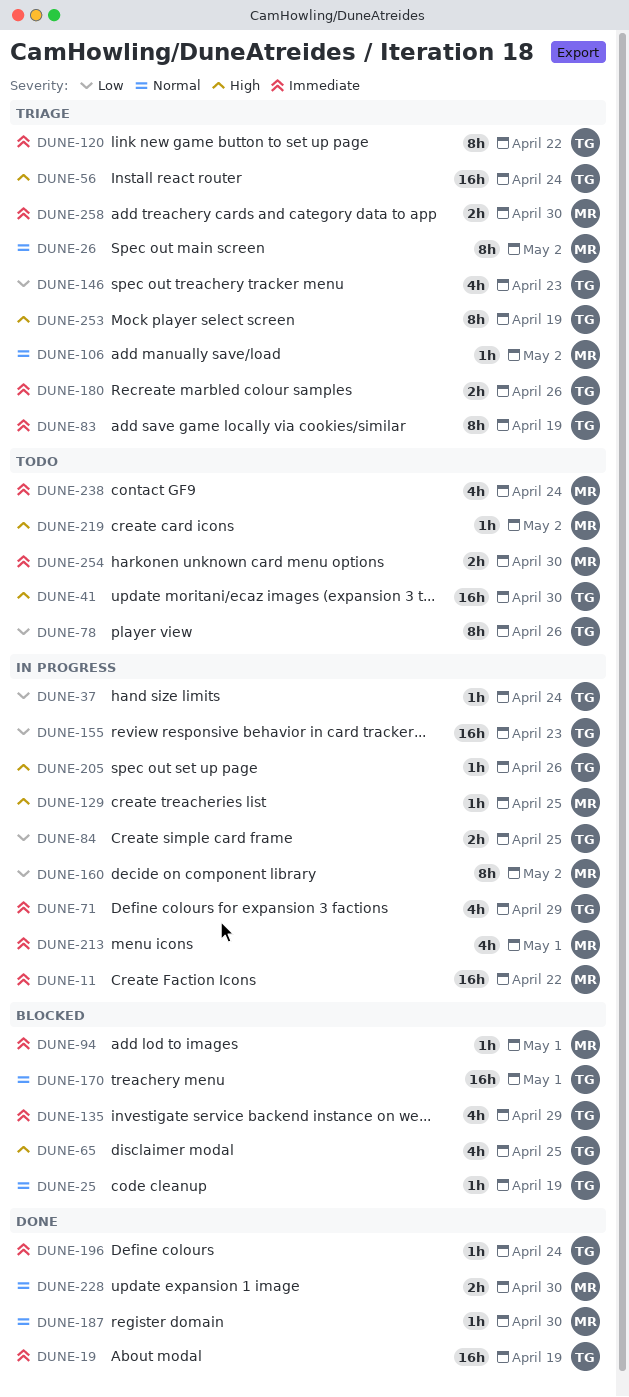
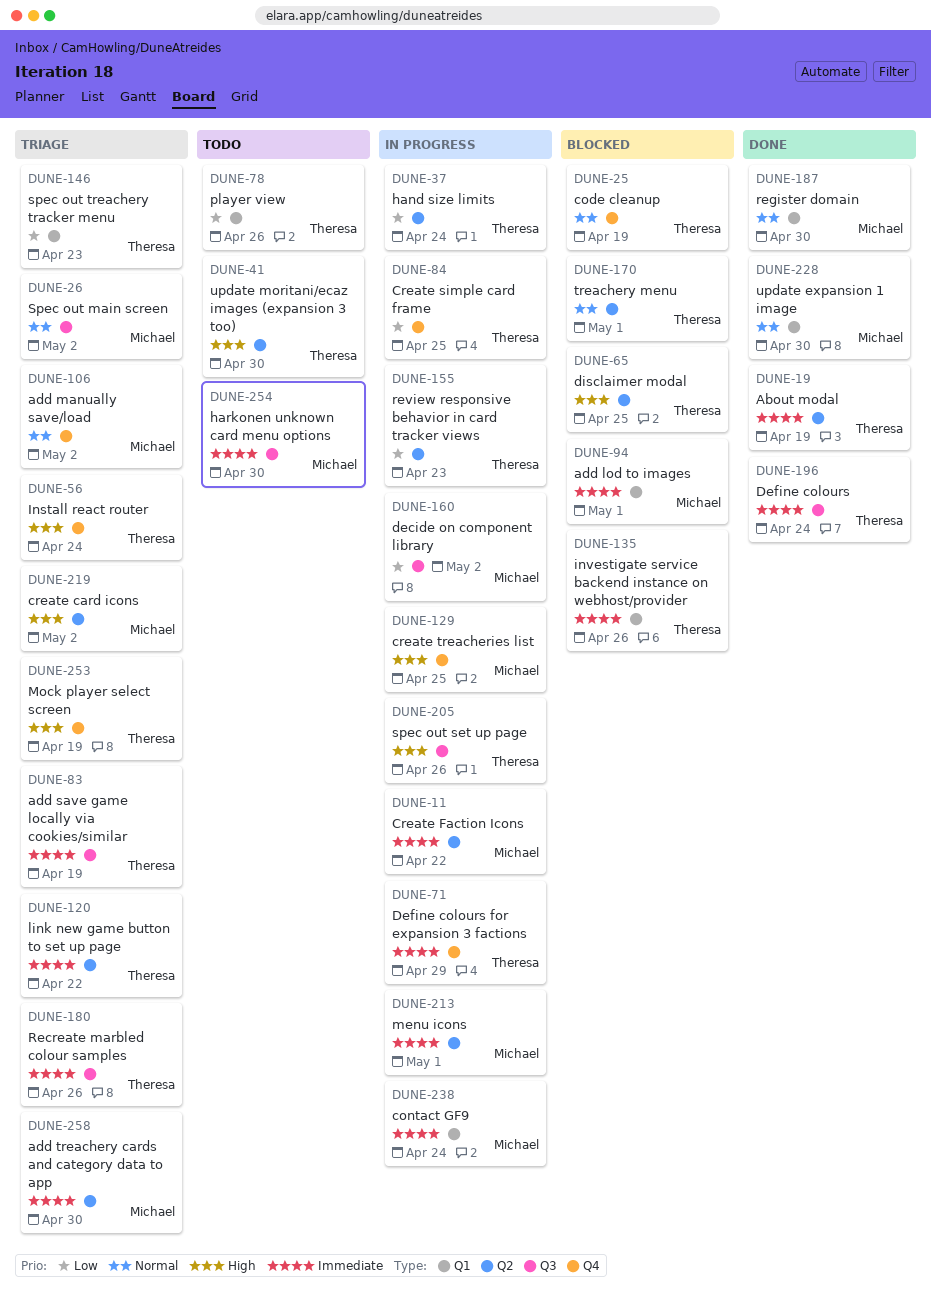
DUNE-135, due: Apr 29 -> Apr 26
DUNE-219, status: Todo -> Triage
DUNE-238, status: Todo -> In progress

